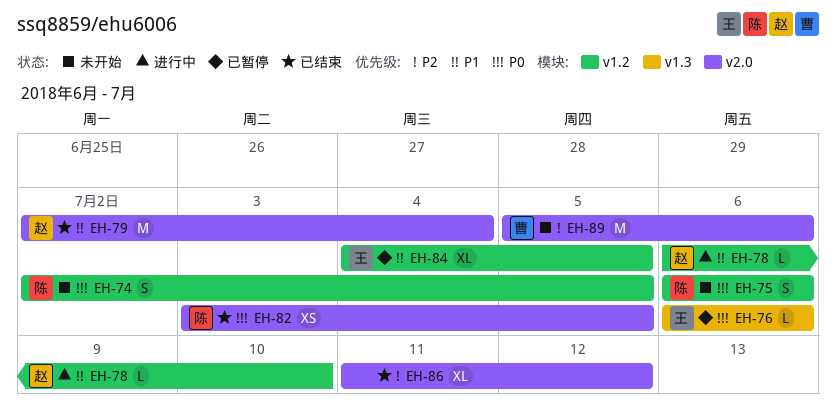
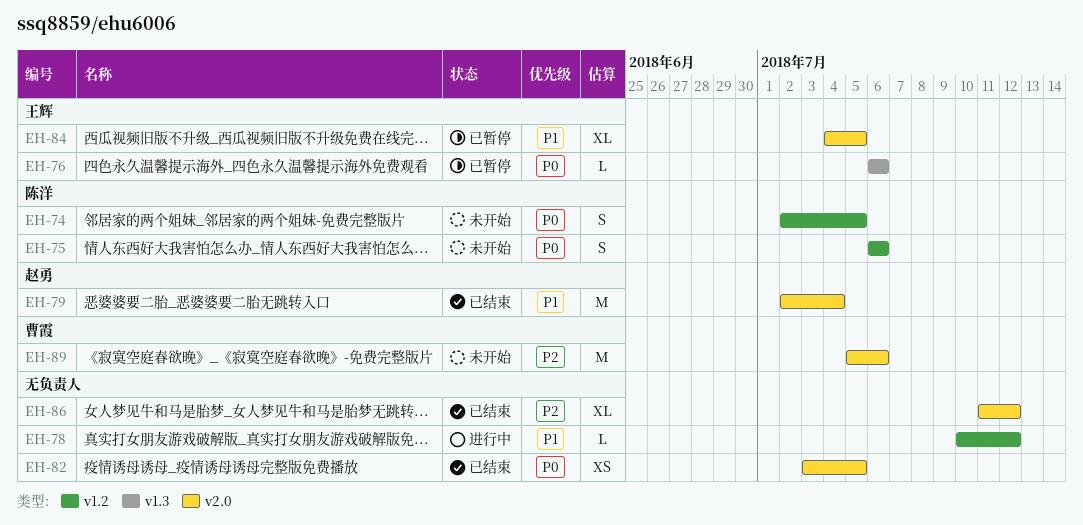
EH-78, owner: 赵勇 -> none
EH-78, start: Jul 6 -> Jul 10
EH-78, due: Jul 10 -> Jul 12
EH-82, owner: 陈洋 -> none
EH-84, label: v1.2 -> v2.0

